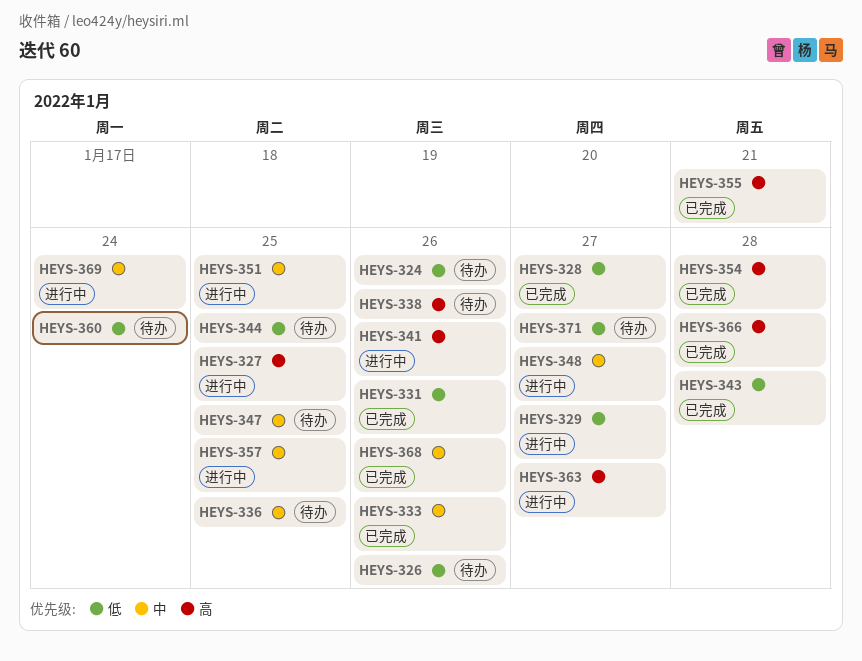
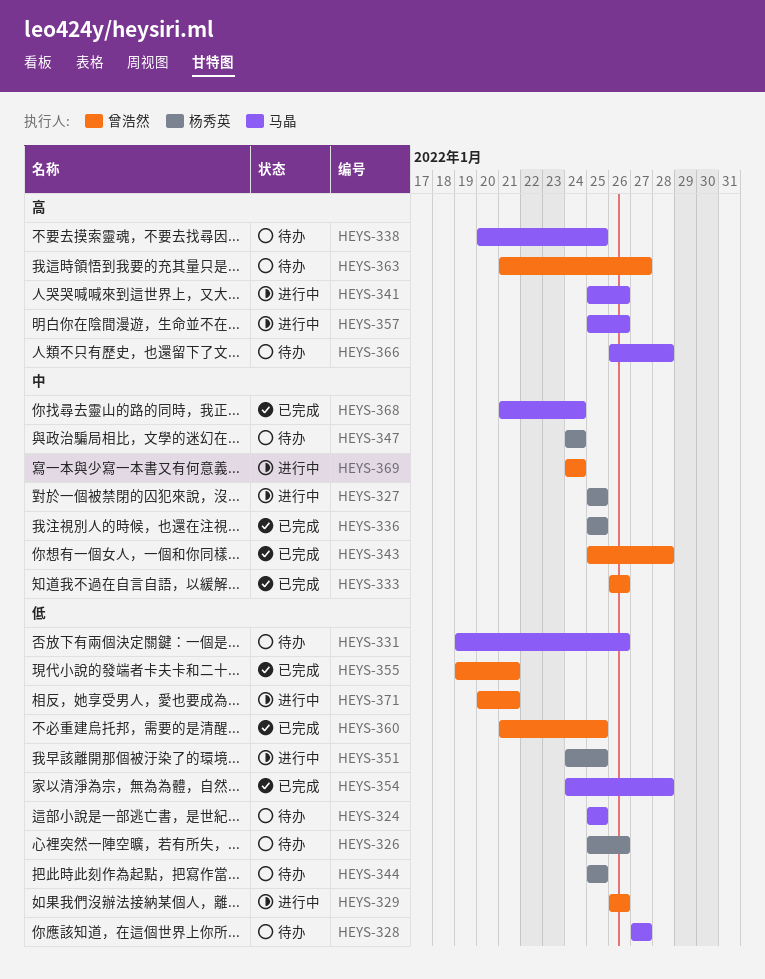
HEYS-324, due: Jan 26 -> Jan 25
HEYS-327, priority: 高 -> 中
HEYS-328, status: 已完成 -> 待办
HEYS-329, due: Jan 27 -> Jan 26
HEYS-331, status: 已完成 -> 待办
HEYS-336, status: 待办 -> 已完成
HEYS-338, due: Jan 26 -> Jan 25
HEYS-343, priority: 低 -> 中
HEYS-347, due: Jan 25 -> Jan 24
HEYS-348: present -> none
HEYS-351, priority: 中 -> 低
HEYS-354, priority: 高 -> 低
HEYS-355, priority: 高 -> 低
HEYS-357, priority: 中 -> 高
HEYS-357, due: Jan 25 -> Jan 26
HEYS-360, status: 待办 -> 已完成
HEYS-360, due: Jan 24 -> Jan 25
HEYS-363, status: 进行中 -> 待办
HEYS-366, status: 已完成 -> 待办
HEYS-368, due: Jan 26 -> Jan 24
HEYS-371, status: 待办 -> 进行中
HEYS-371, due: Jan 27 -> Jan 21

